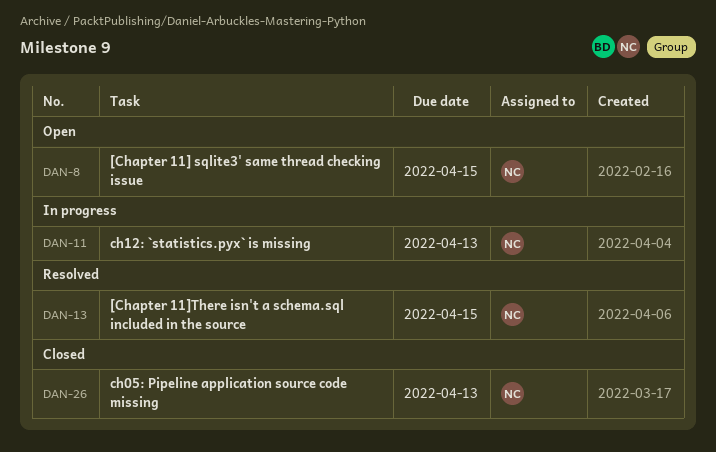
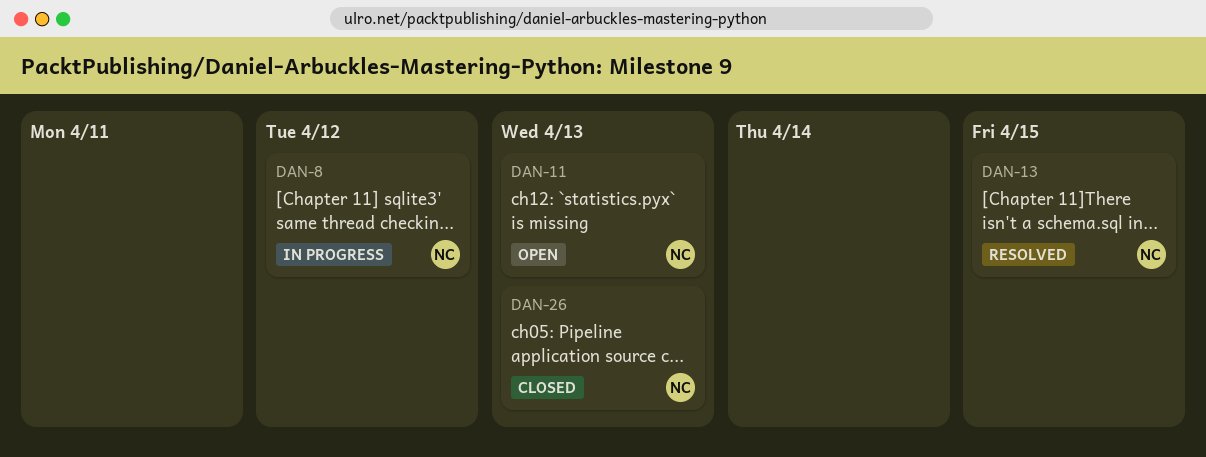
DAN-8, status: Open -> In progress
DAN-8, due: Apr 15 -> Apr 12
DAN-11, status: In progress -> Open

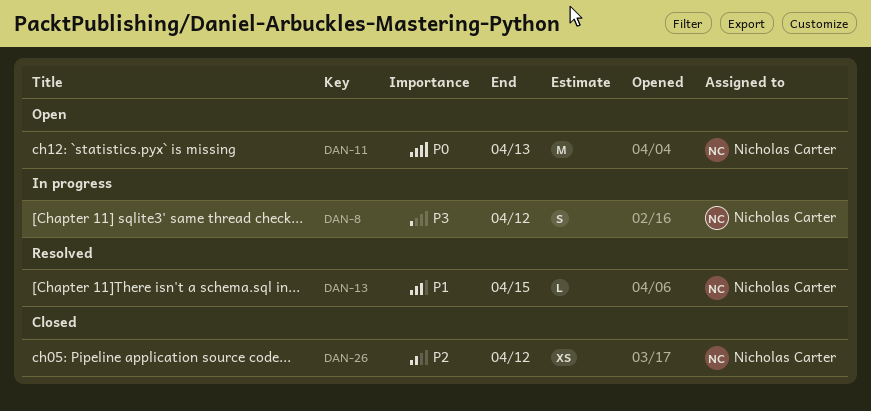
DAN-26, due: Apr 13 -> Apr 12

